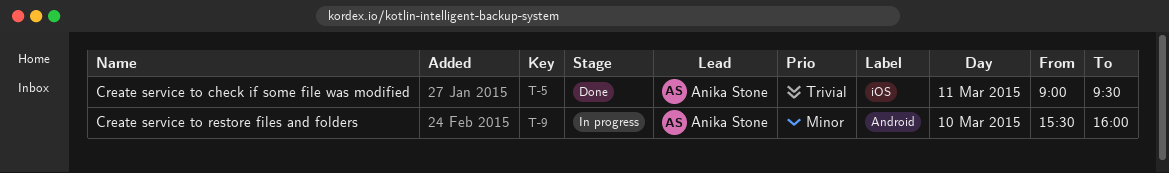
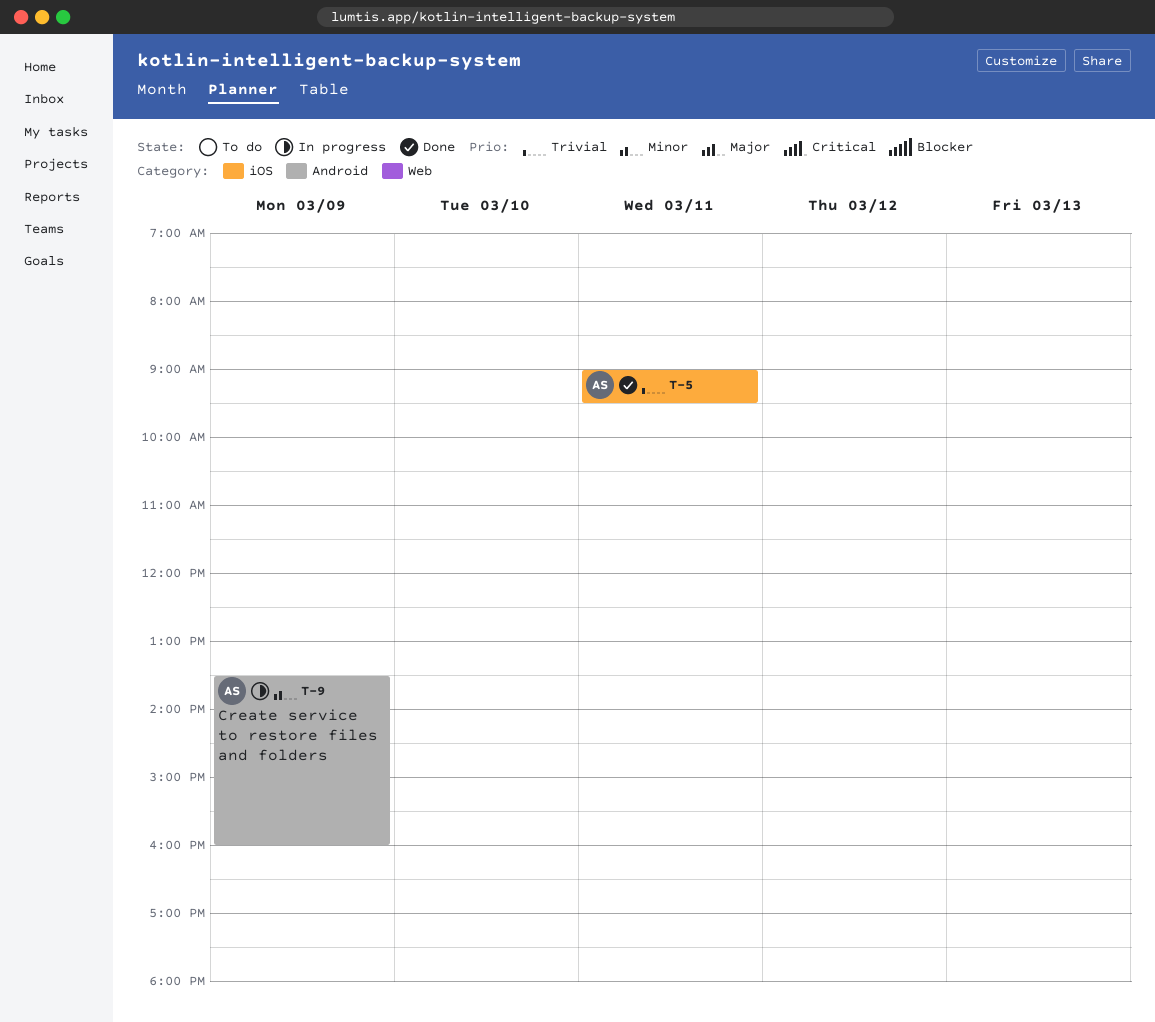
T-9, day: Mar 10 -> Mar 9
T-9, begins: 15:30 -> 13:30

